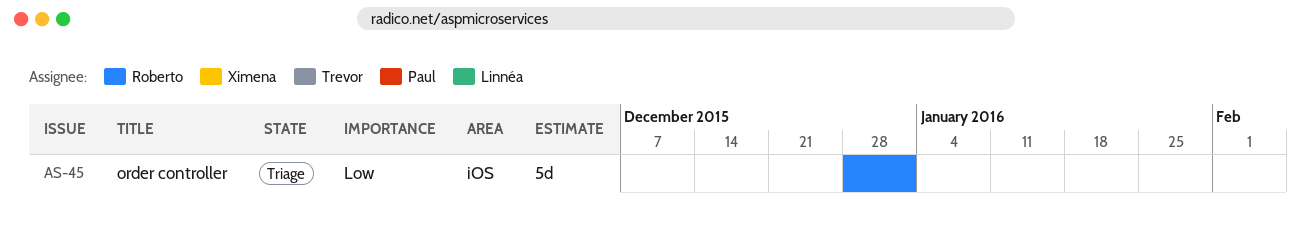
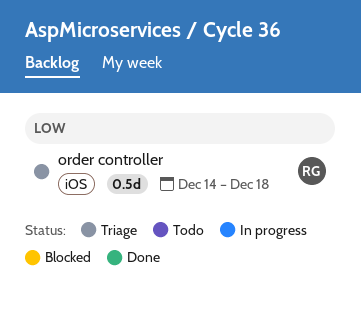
order controller, estimate: 5d -> 0.5d
order controller, start: Dec 28 -> Dec 14
order controller, due: Jan 1 -> Dec 18

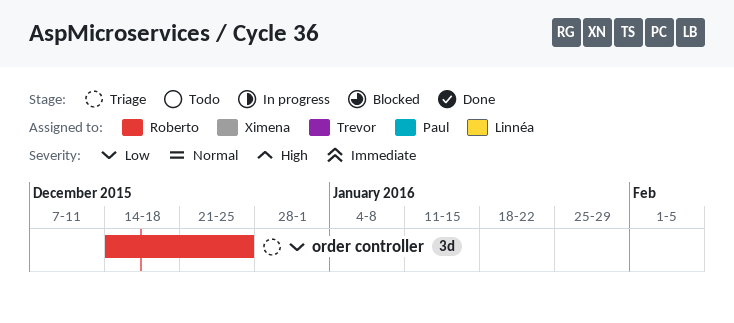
order controller, estimate: 0.5d -> 3d
order controller, due: Dec 18 -> Dec 25

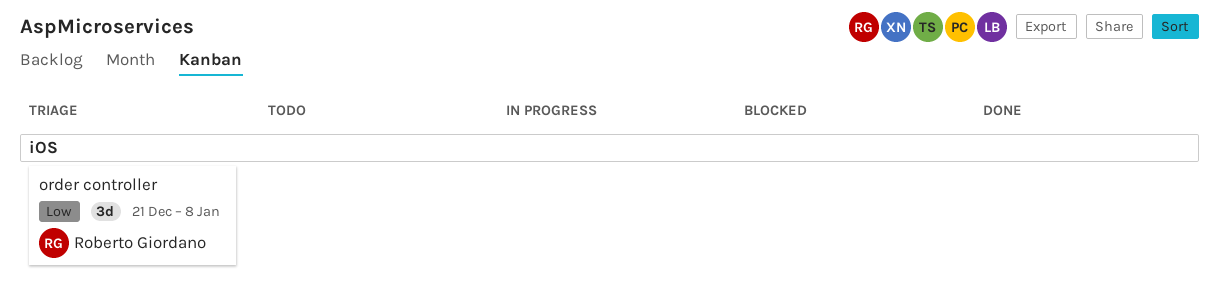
order controller, start: Dec 14 -> Dec 21
order controller, due: Dec 25 -> Jan 8

